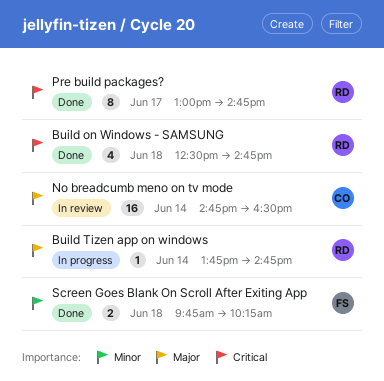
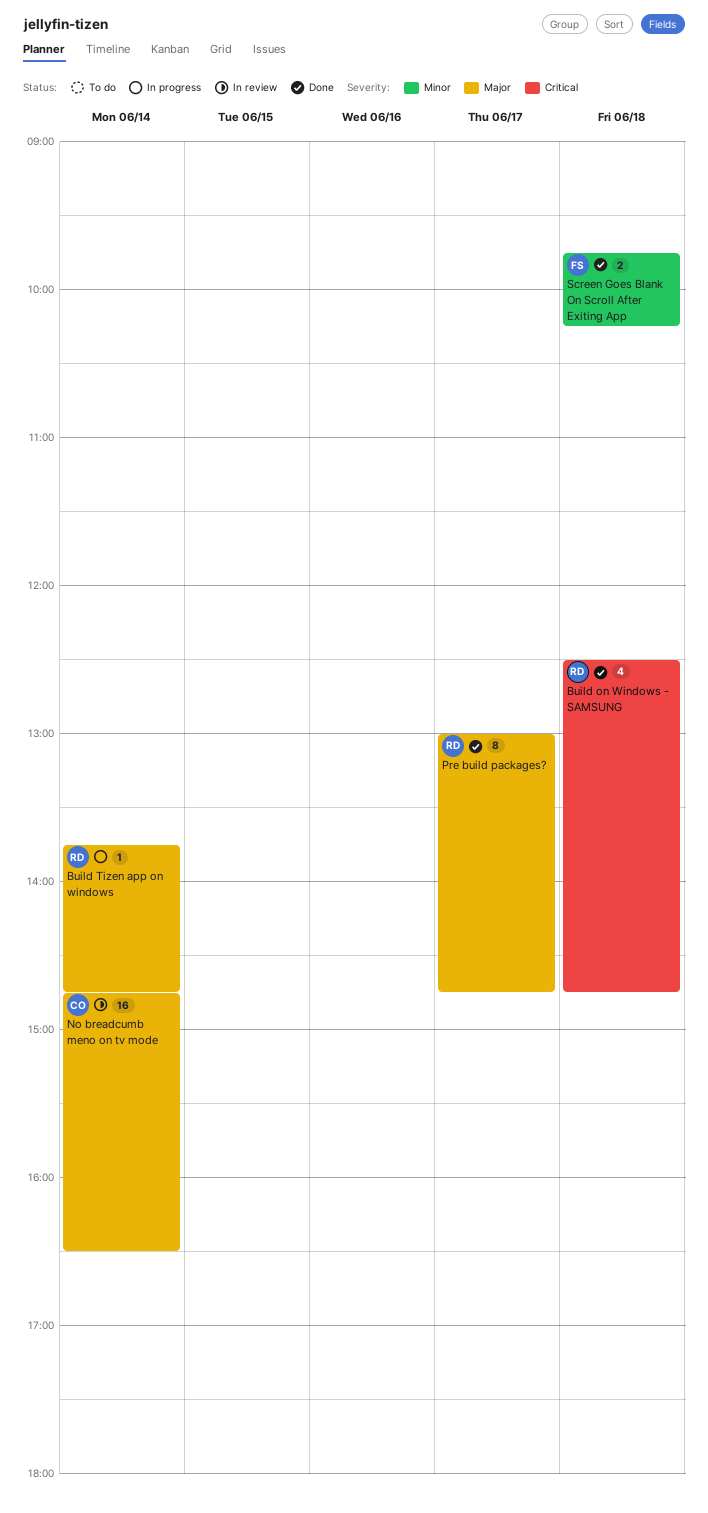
Pre build packages?, priority: Critical -> Major

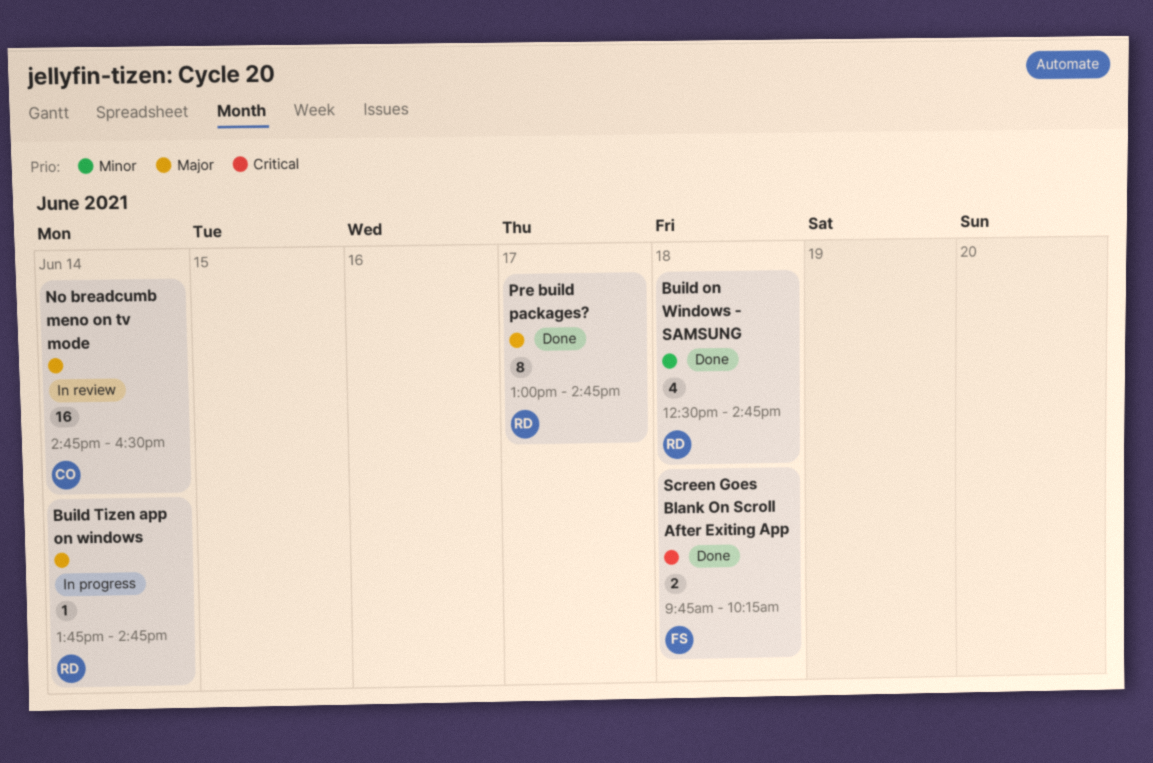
Build on Windows - SAMSUNG, priority: Critical -> Minor
Screen Goes Blank On Scroll After Exiting App, priority: Minor -> Critical

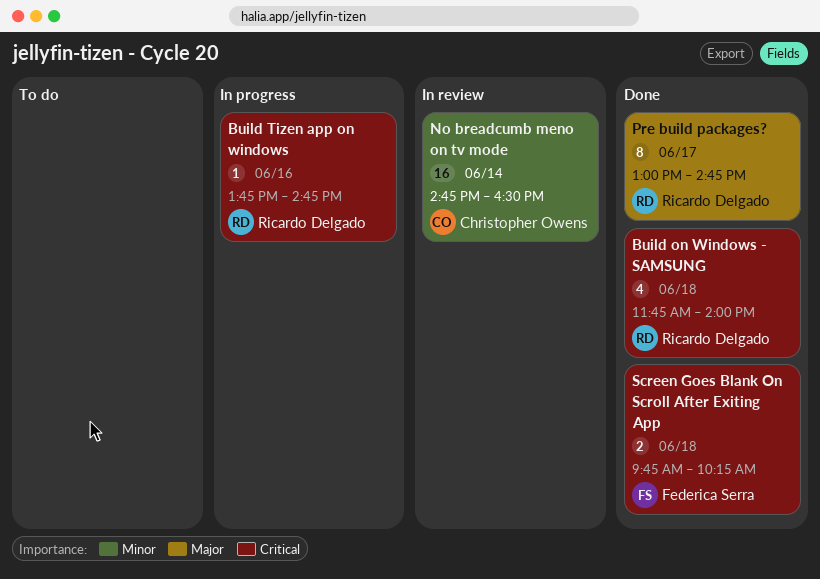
Build on Windows - SAMSUNG, priority: Minor -> Critical
Build on Windows - SAMSUNG, begins: 12:30 -> 11:45
Build on Windows - SAMSUNG, ends: 14:45 -> 14:00
Build Tizen app on windows, priority: Major -> Critical
Build Tizen app on windows, day: Jun 14 -> Jun 16
No breadcumb meno on tv mode, priority: Major -> Minor

